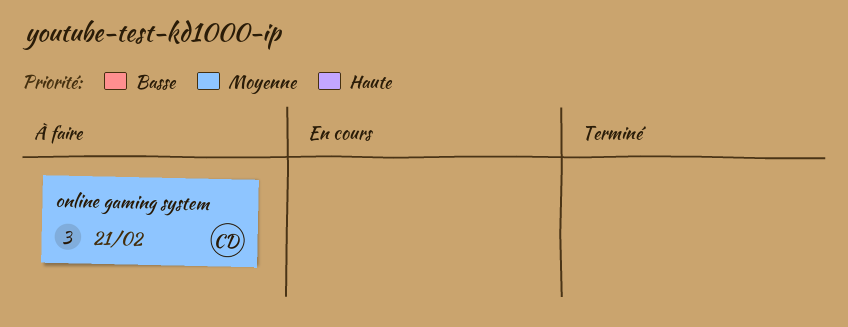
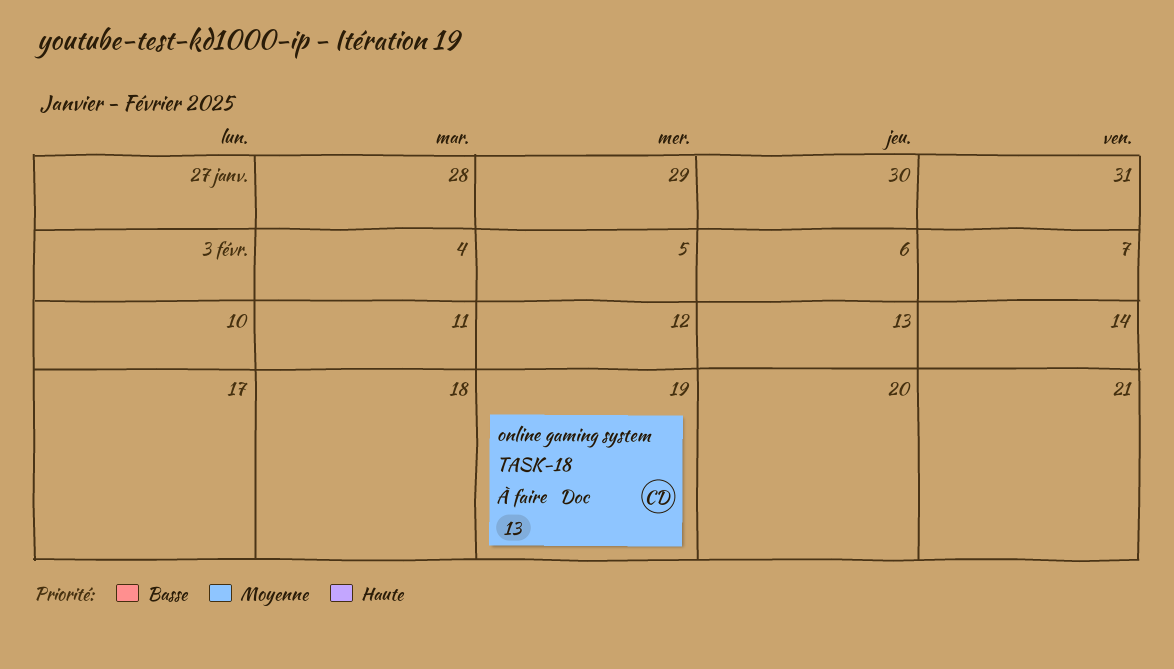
online gaming system, estimate: 3 -> 13
online gaming system, due: Feb 21 -> Feb 19

